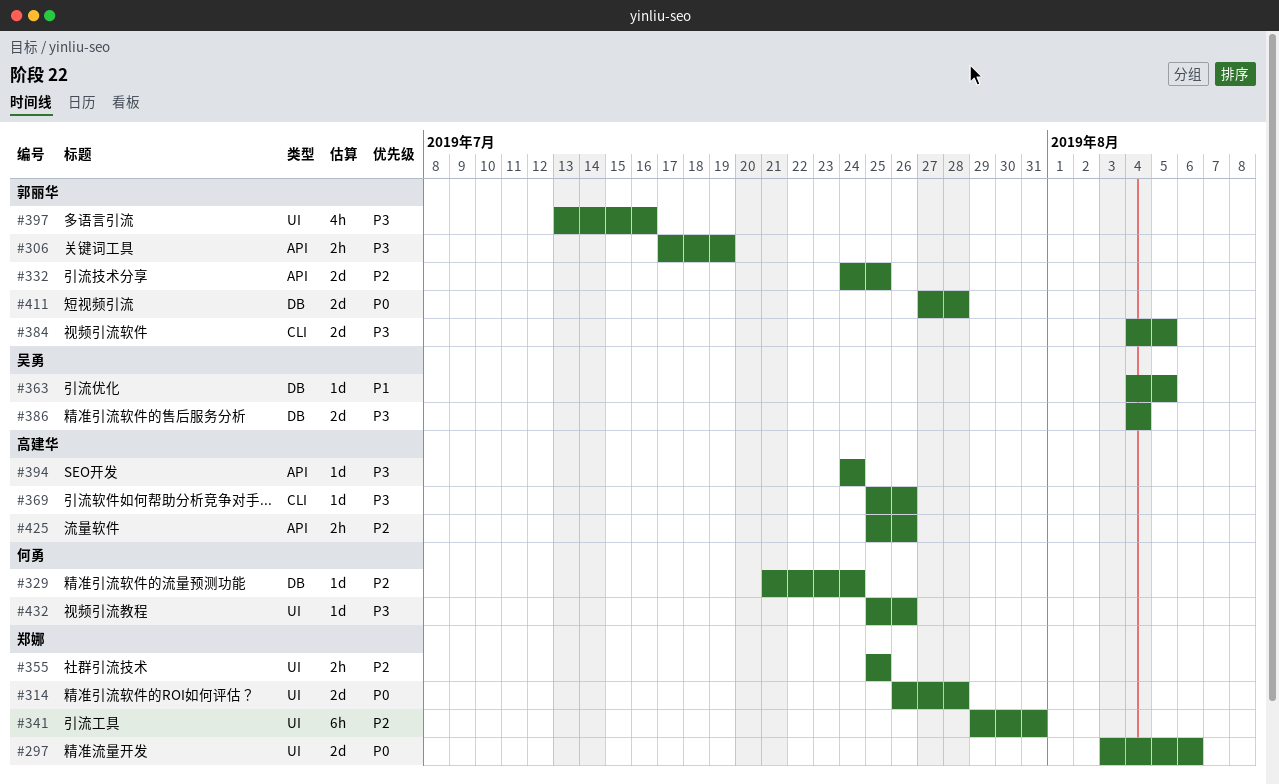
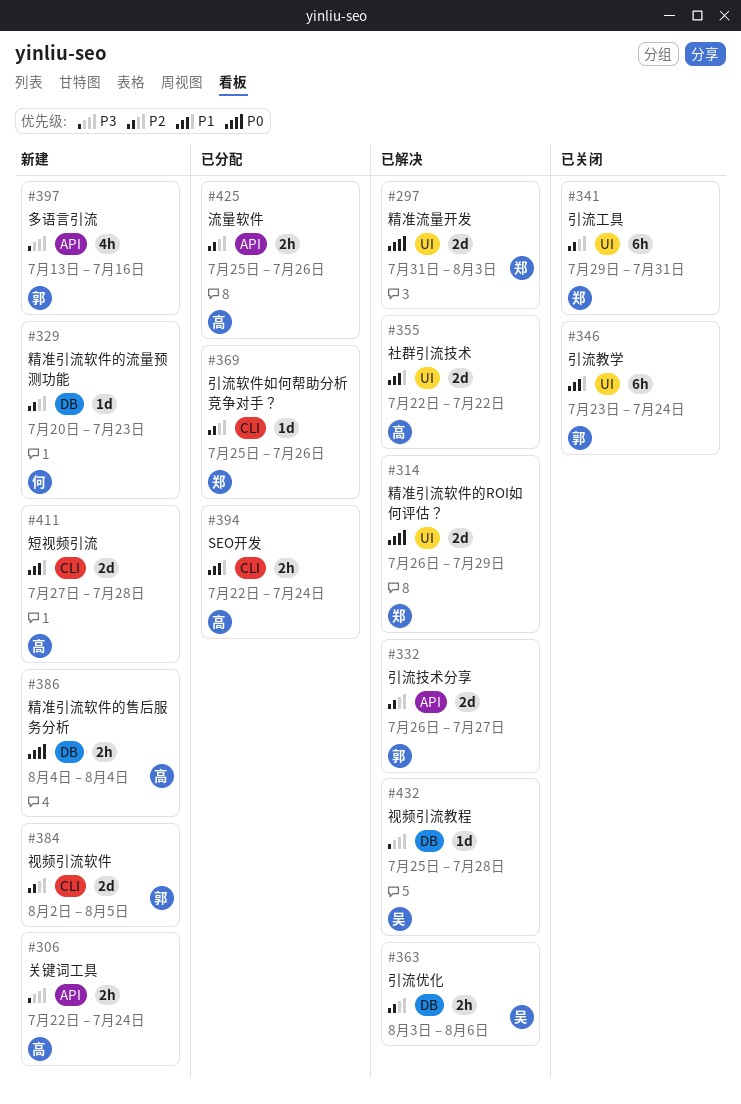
#297, start: Aug 3 -> Jul 31
#297, due: Aug 6 -> Aug 3
#306, owner: 郭丽华 -> 高建华
#306, start: Jul 17 -> Jul 22
#306, due: Jul 19 -> Jul 24
#314, due: Jul 28 -> Jul 29
#329, start: Jul 21 -> Jul 20
#329, due: Jul 24 -> Jul 23
#332, start: Jul 24 -> Jul 26
#332, due: Jul 25 -> Jul 27
#346: none -> present
#355, owner: 郑娜 -> 高建华
#355, priority: P2 -> P1
#355, estimate: 2h -> 2d
#355, start: Jul 25 -> Jul 22
#355, due: Jul 25 -> Jul 22
#363, priority: P1 -> P2
#363, estimate: 1d -> 2h
#363, start: Aug 4 -> Aug 3
#363, due: Aug 5 -> Aug 6
#369, owner: 高建华 -> 郑娜
#369, priority: P3 -> P2
#384, priority: P3 -> P2
#384, start: Aug 4 -> Aug 2
#386, owner: 吴勇 -> 高建华
#386, priority: P3 -> P0
#386, estimate: 2d -> 2h
#394, priority: P3 -> P1
#394, label: API -> CLI
#394, estimate: 1d -> 2h
#394, start: Jul 24 -> Jul 22
#397, label: UI -> API
#411, owner: 郭丽华 -> 高建华
#411, priority: P0 -> P1
#411, label: DB -> CLI
#432, owner: 何勇 -> 吴勇
#432, label: UI -> DB
#432, due: Jul 26 -> Jul 28

